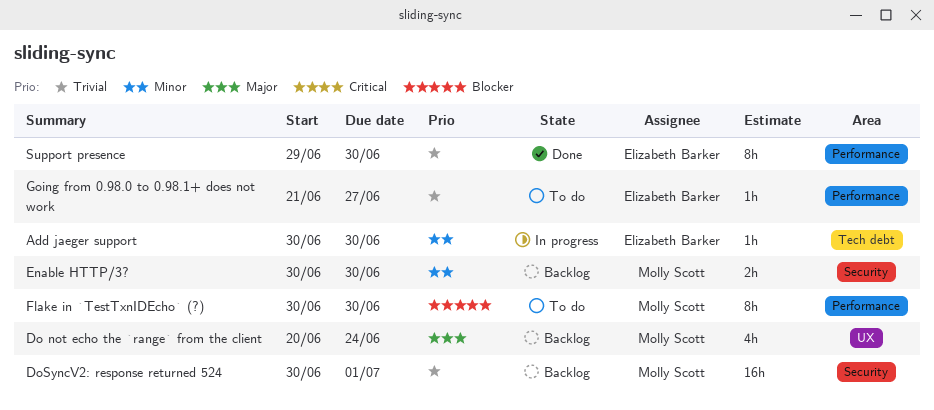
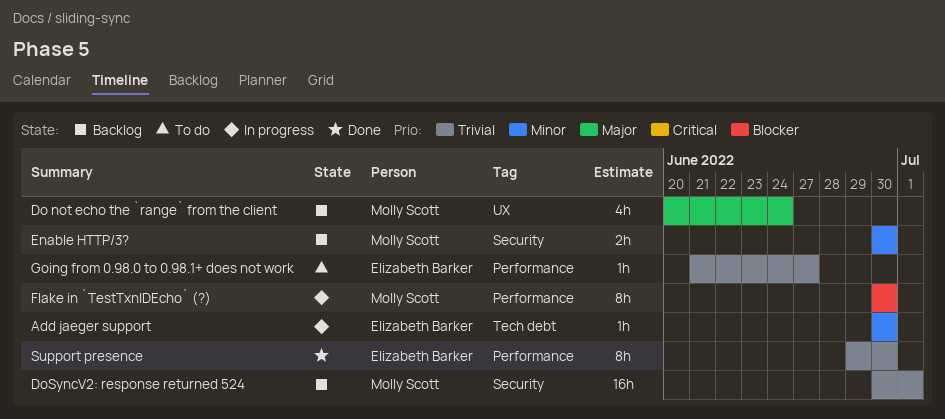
Flake in `TestTxnIDEcho` (?), status: To do -> In progress

